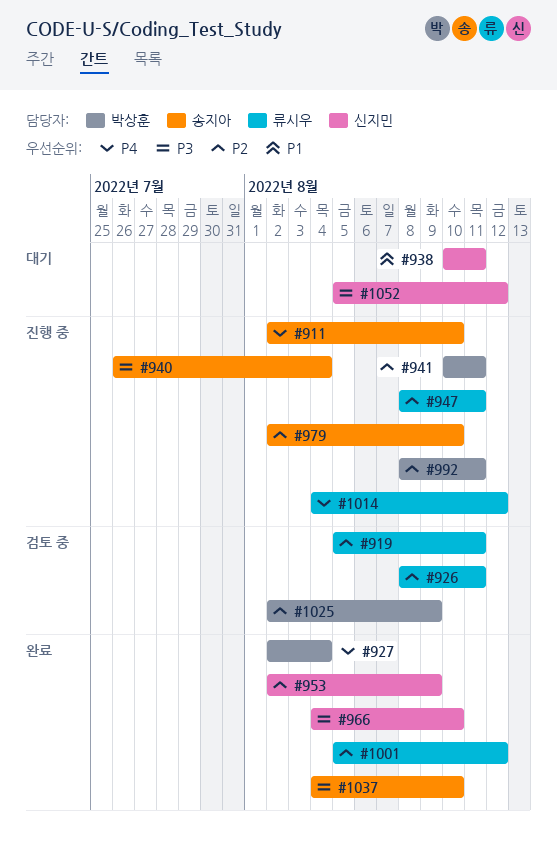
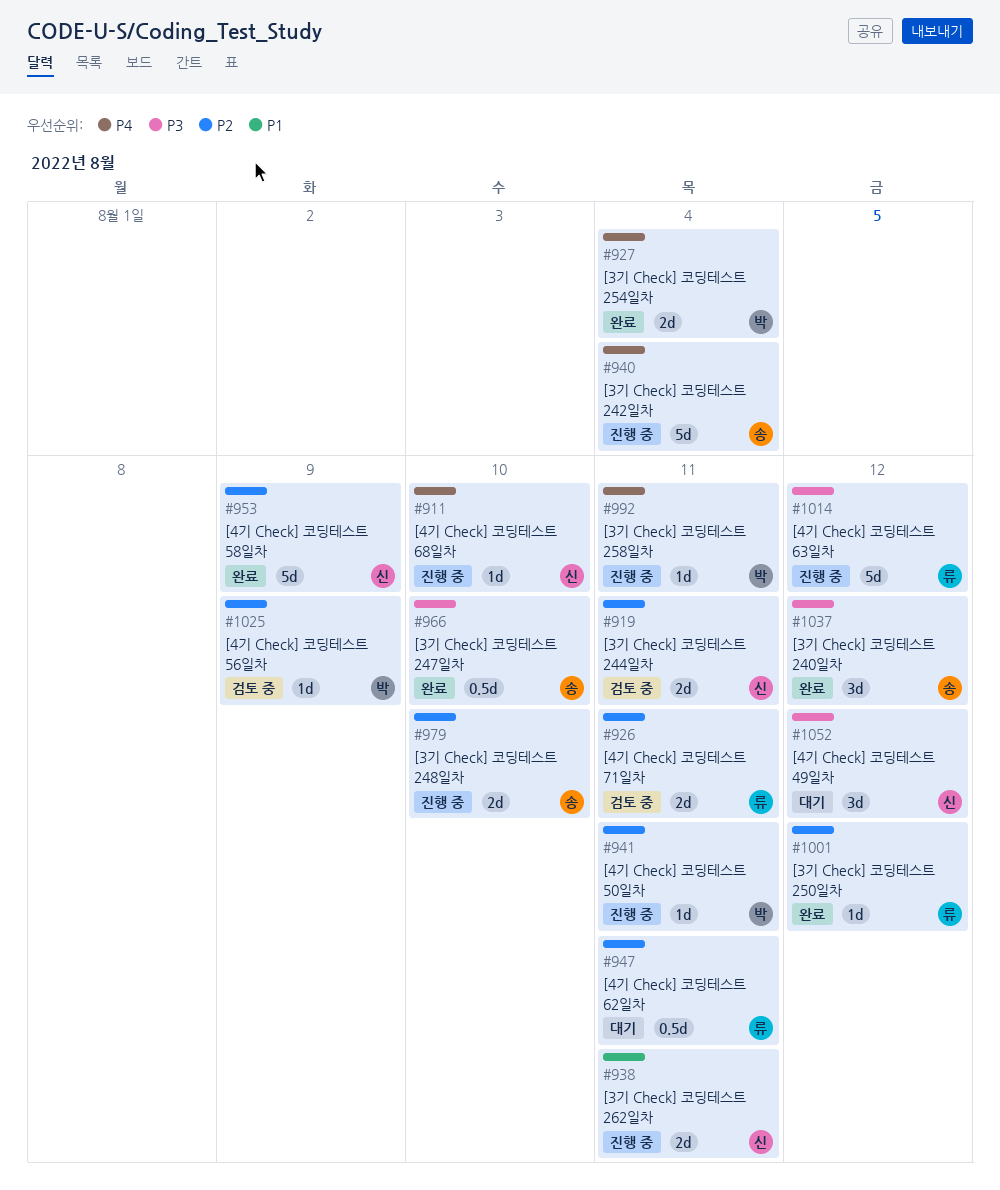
#911, owner: 송지아 -> 신지민
#919, owner: 류시우 -> 신지민
#938, status: 대기 -> 진행 중
#940, priority: P3 -> P4
#947, status: 진행 중 -> 대기
#966, owner: 신지민 -> 송지아
#992, priority: P2 -> P4
#1014, priority: P4 -> P3
#1037, due: Aug 10 -> Aug 12

